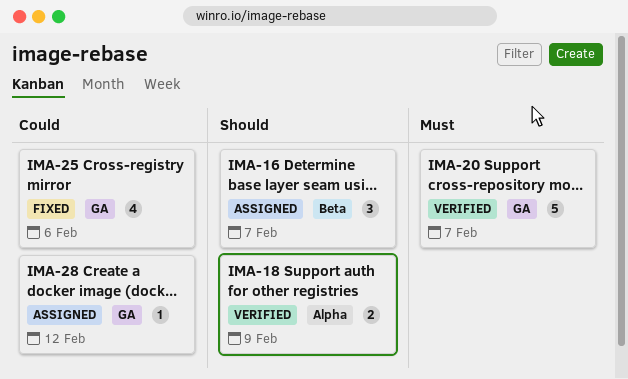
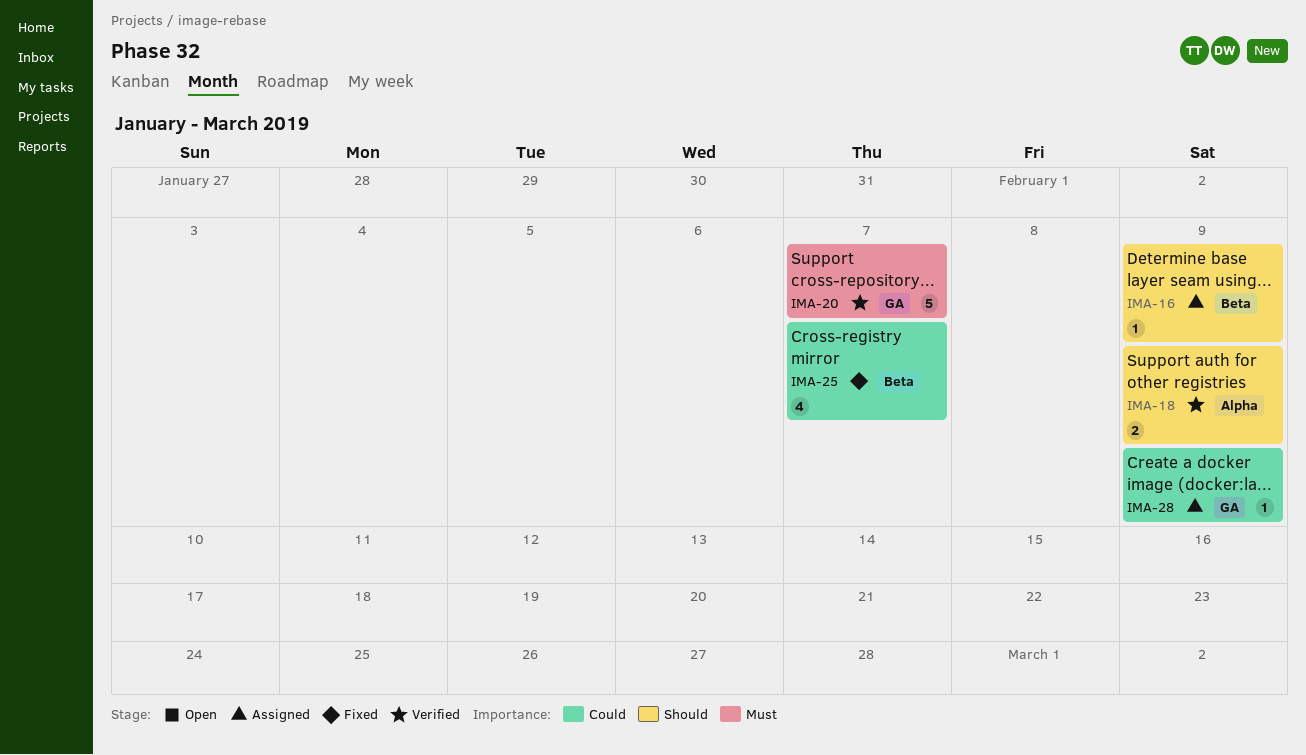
IMA-16, estimate: 3 -> 1
IMA-16, due: Feb 7 -> Feb 9
IMA-25, label: GA -> Beta
IMA-25, due: Feb 6 -> Feb 7
IMA-28, due: Feb 12 -> Feb 9

